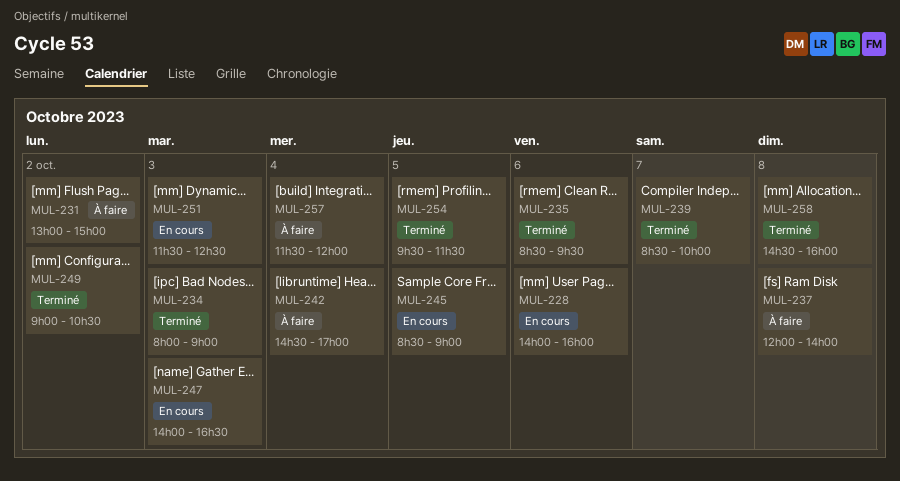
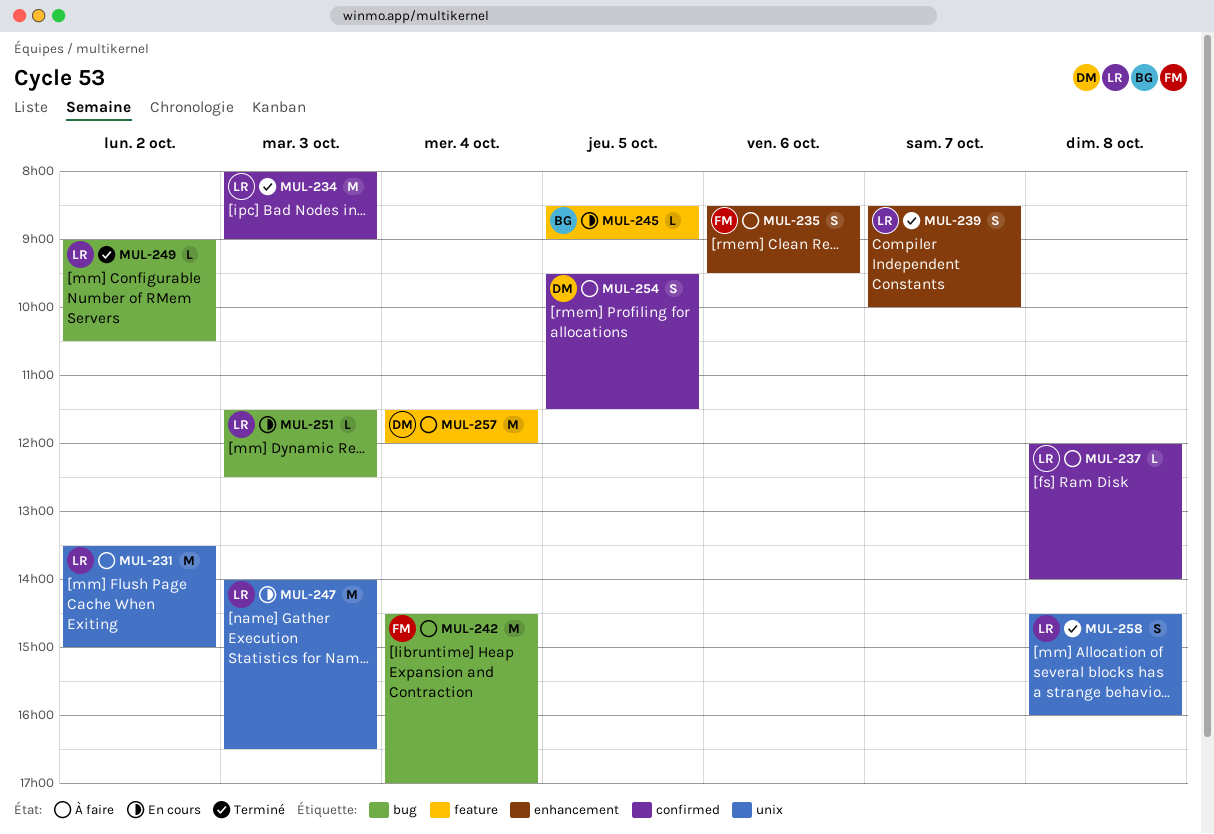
MUL-228: present -> none
MUL-231, begins: 13:00 -> 13:30
MUL-235, status: Terminé -> À faire
MUL-254, status: Terminé -> À faire

